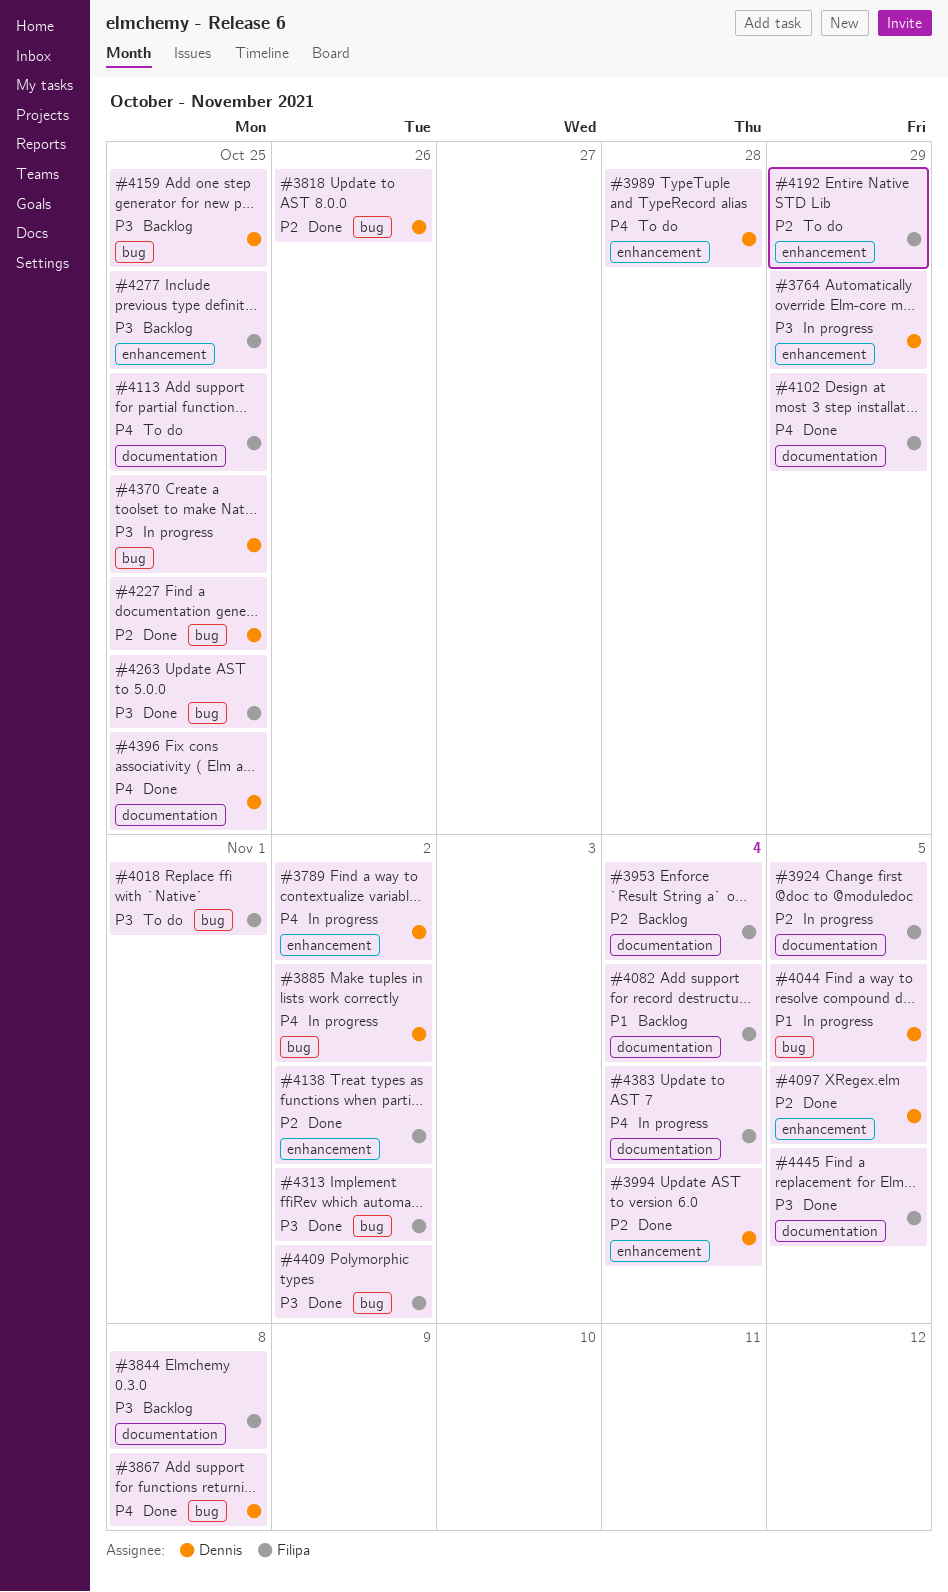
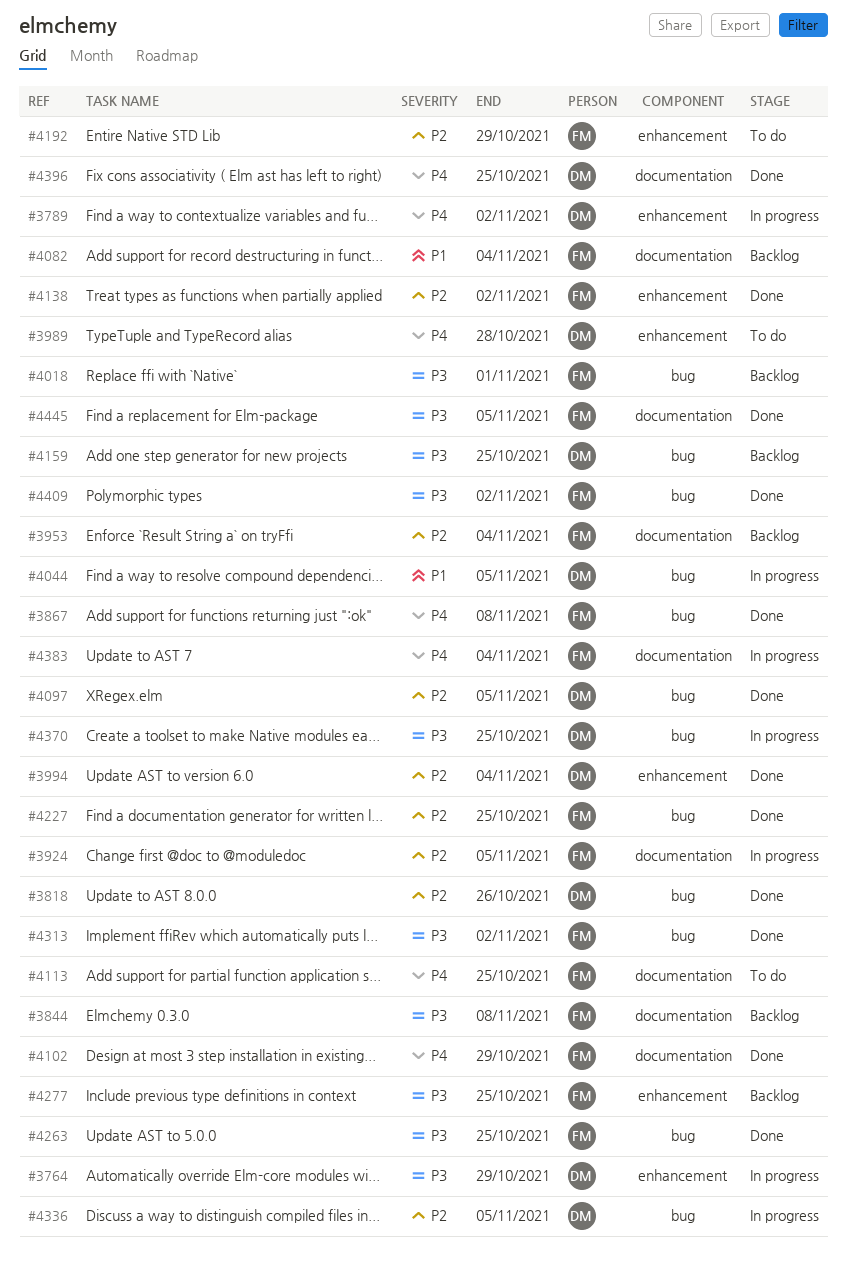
#3867, owner: Dennis -> Filipa
#3885: present -> none
#4018, status: To do -> Backlog
#4097, label: enhancement -> bug
#4227, owner: Dennis -> Filipa
#4336: none -> present

